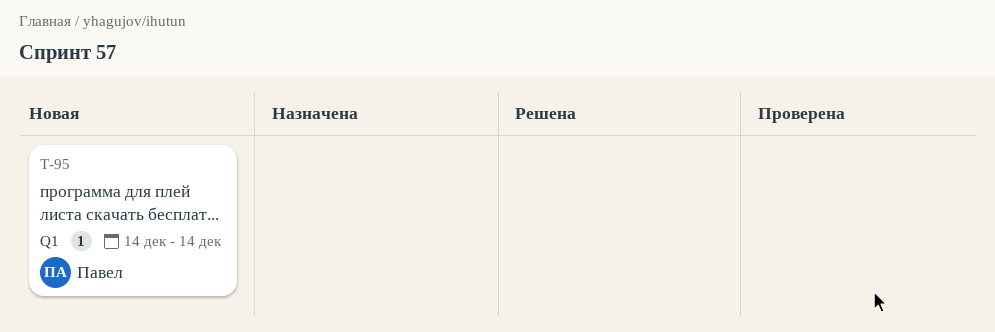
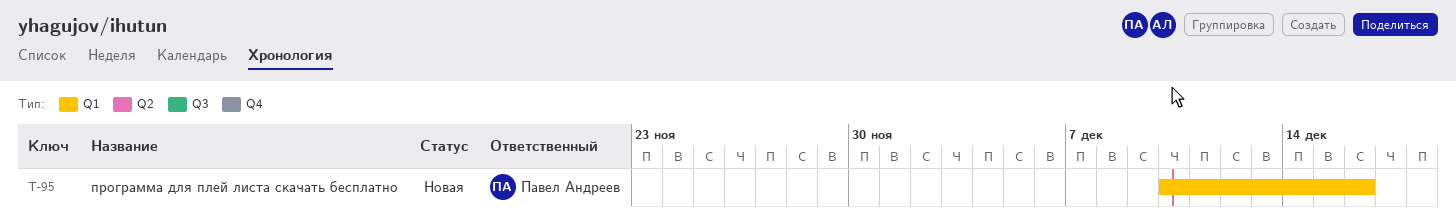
T-95, start: Dec 14 -> Dec 10
T-95, due: Dec 14 -> Dec 16

